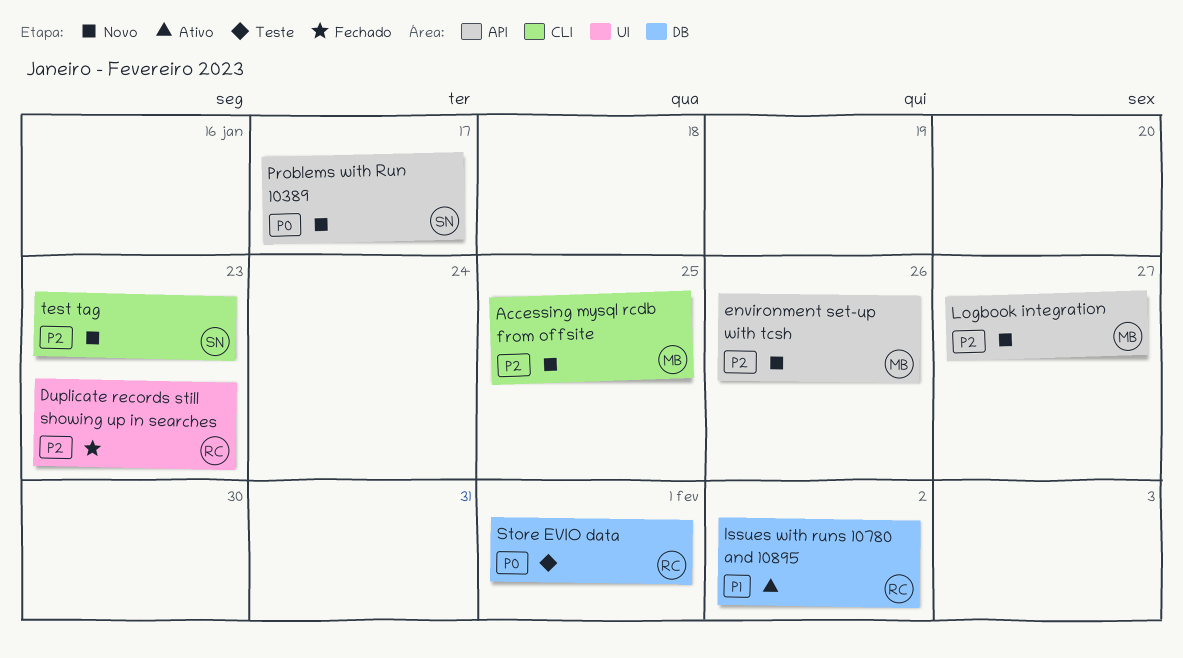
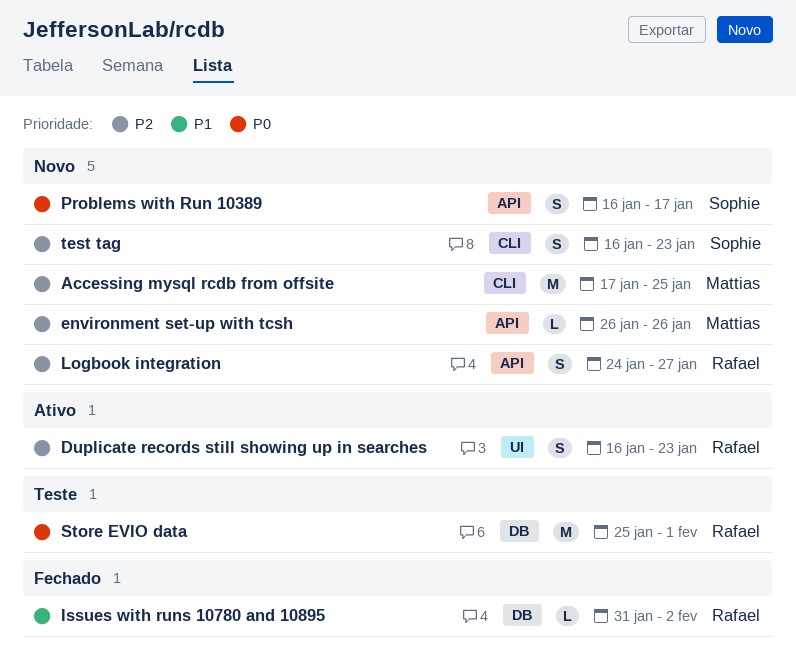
Duplicate records still showing up in searches, status: Fechado -> Ativo
Issues with runs 10780 and 10895, status: Ativo -> Fechado
Logbook integration, owner: Mattias -> Rafael

